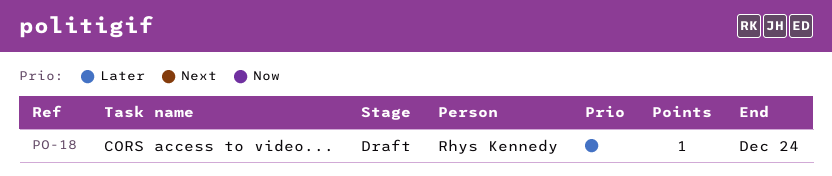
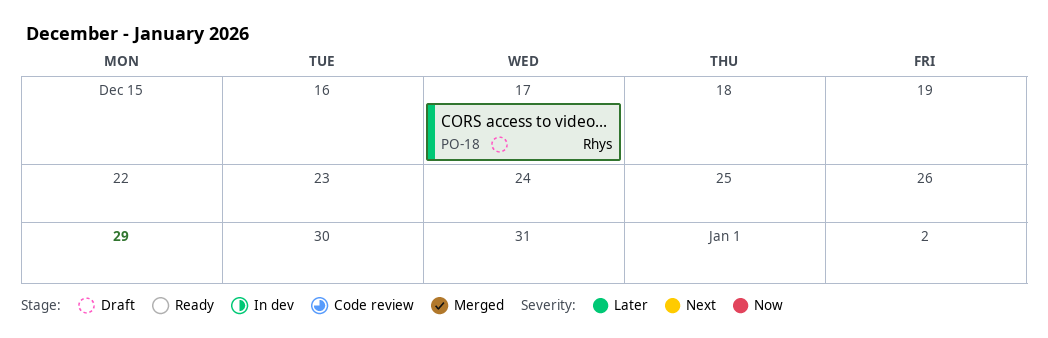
PO-18, due: Dec 24 -> Dec 17

